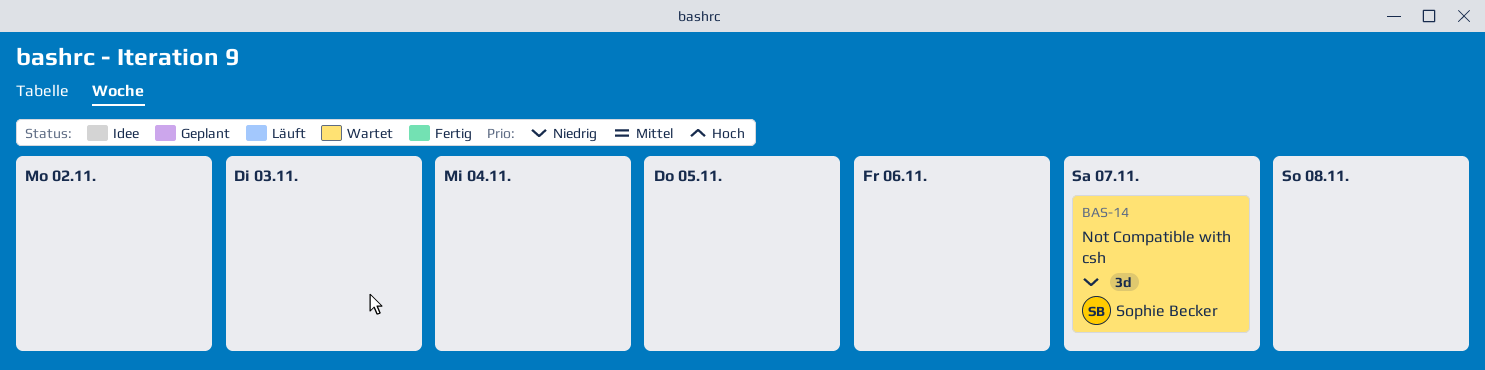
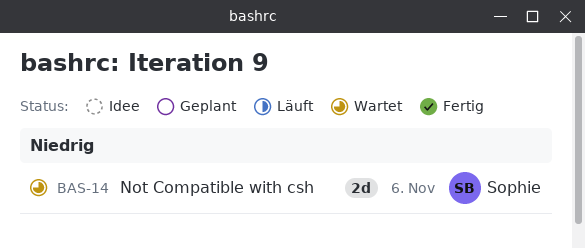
BAS-14, estimate: 3d -> 2d
BAS-14, due: Nov 7 -> Nov 6

